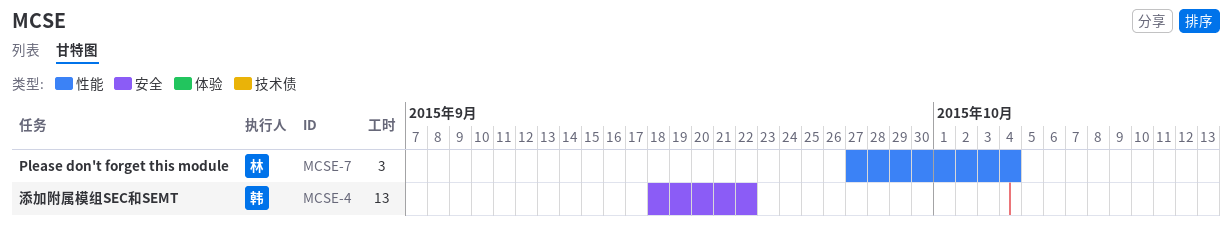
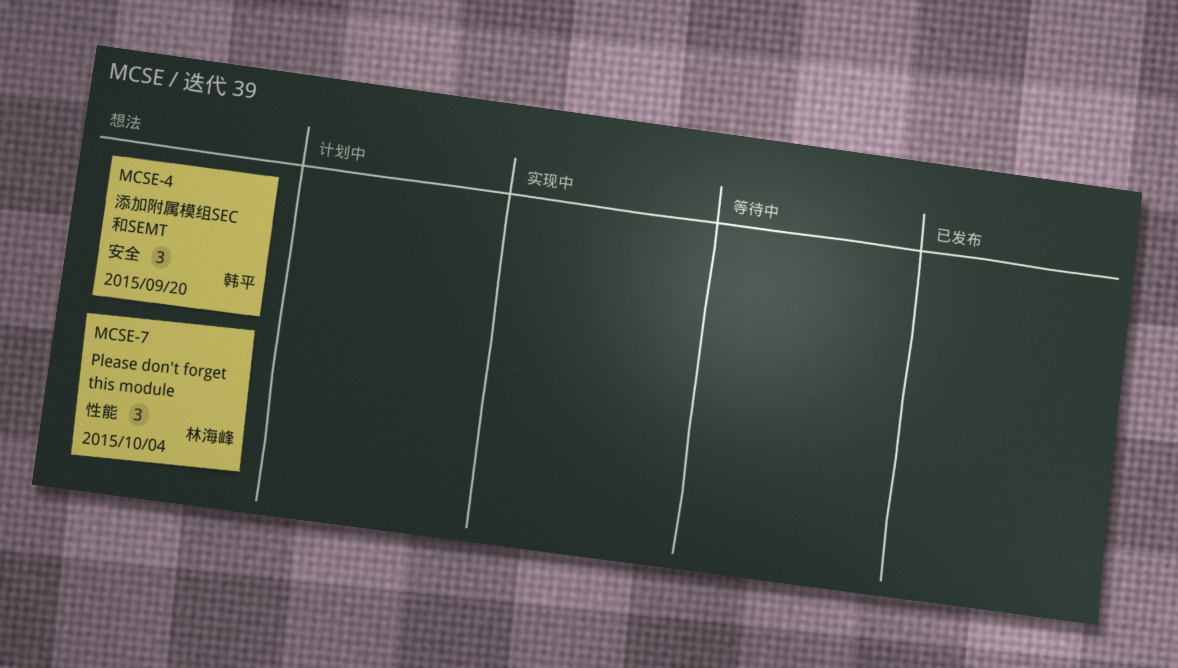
MCSE-4, estimate: 13 -> 3
MCSE-4, due: Sep 22 -> Sep 20

